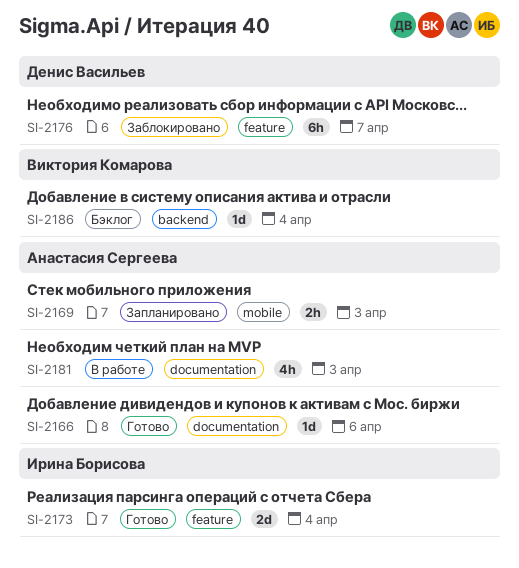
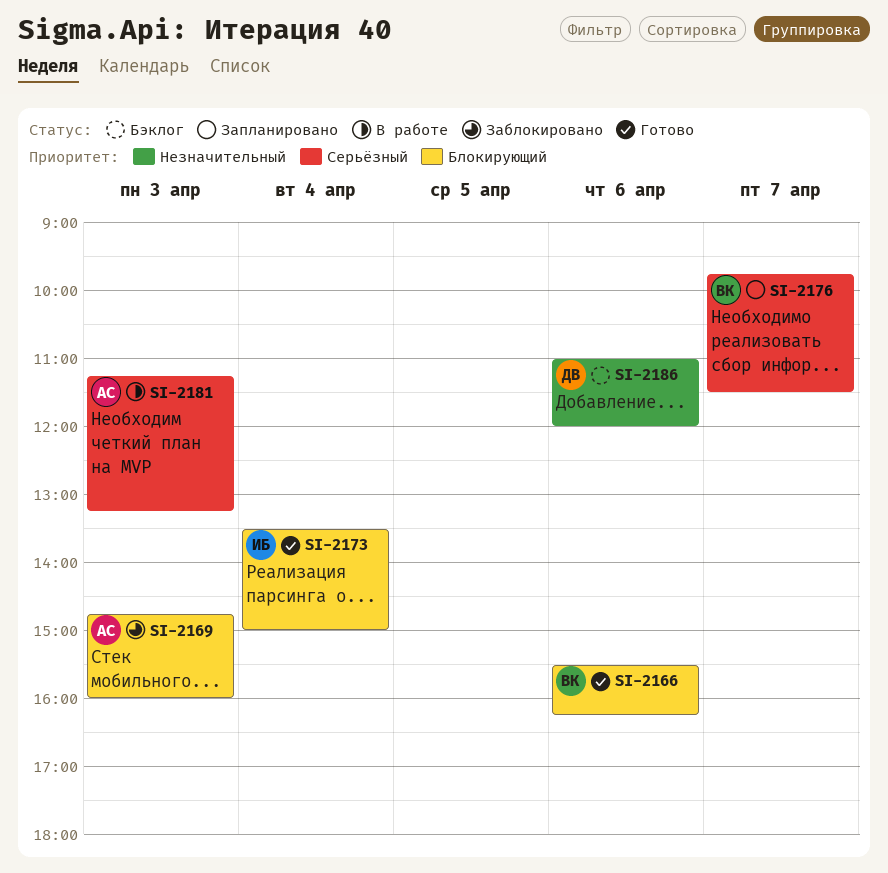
SI-2166, owner: Анастасия Сергеева -> Виктория Комарова
SI-2169, status: Запланировано -> Заблокировано
SI-2176, status: Заблокировано -> Запланировано
SI-2176, owner: Денис Васильев -> Виктория Комарова
SI-2186, owner: Виктория Комарова -> Денис Васильев
SI-2186, day: Apr 4 -> Apr 6

